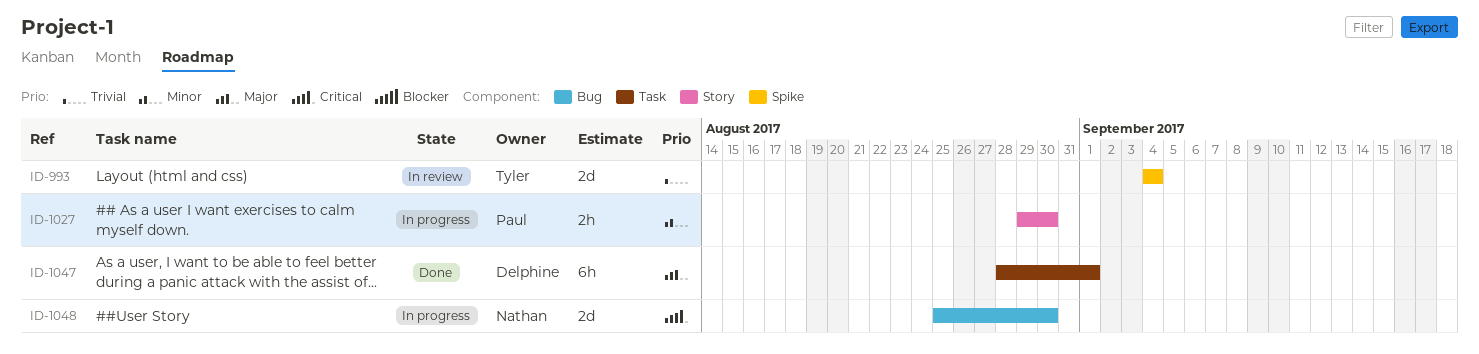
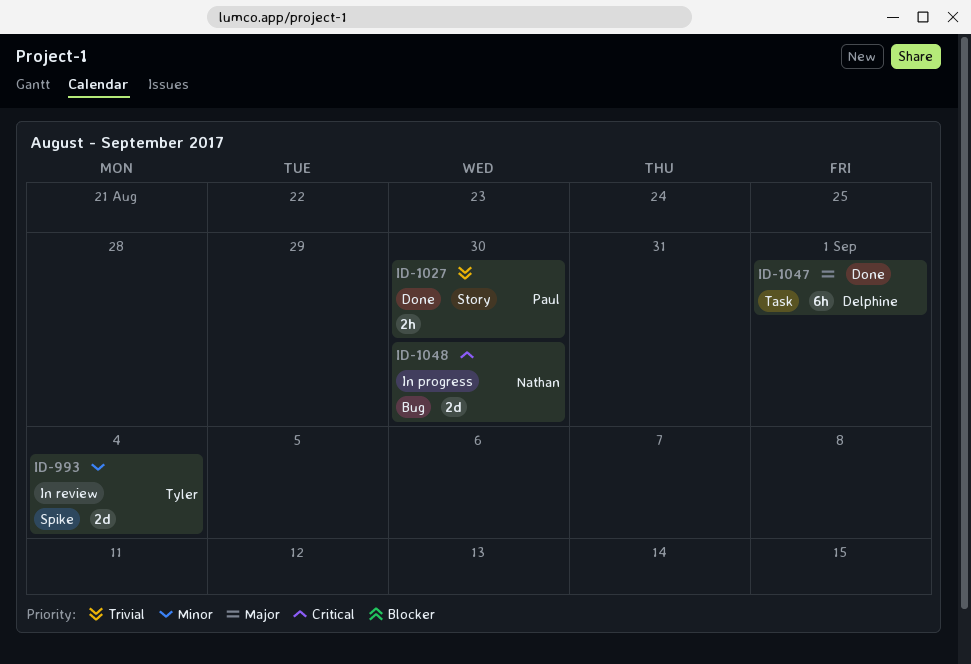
ID-993, priority: Trivial -> Minor
ID-1027, status: In progress -> Done
ID-1027, priority: Minor -> Trivial

